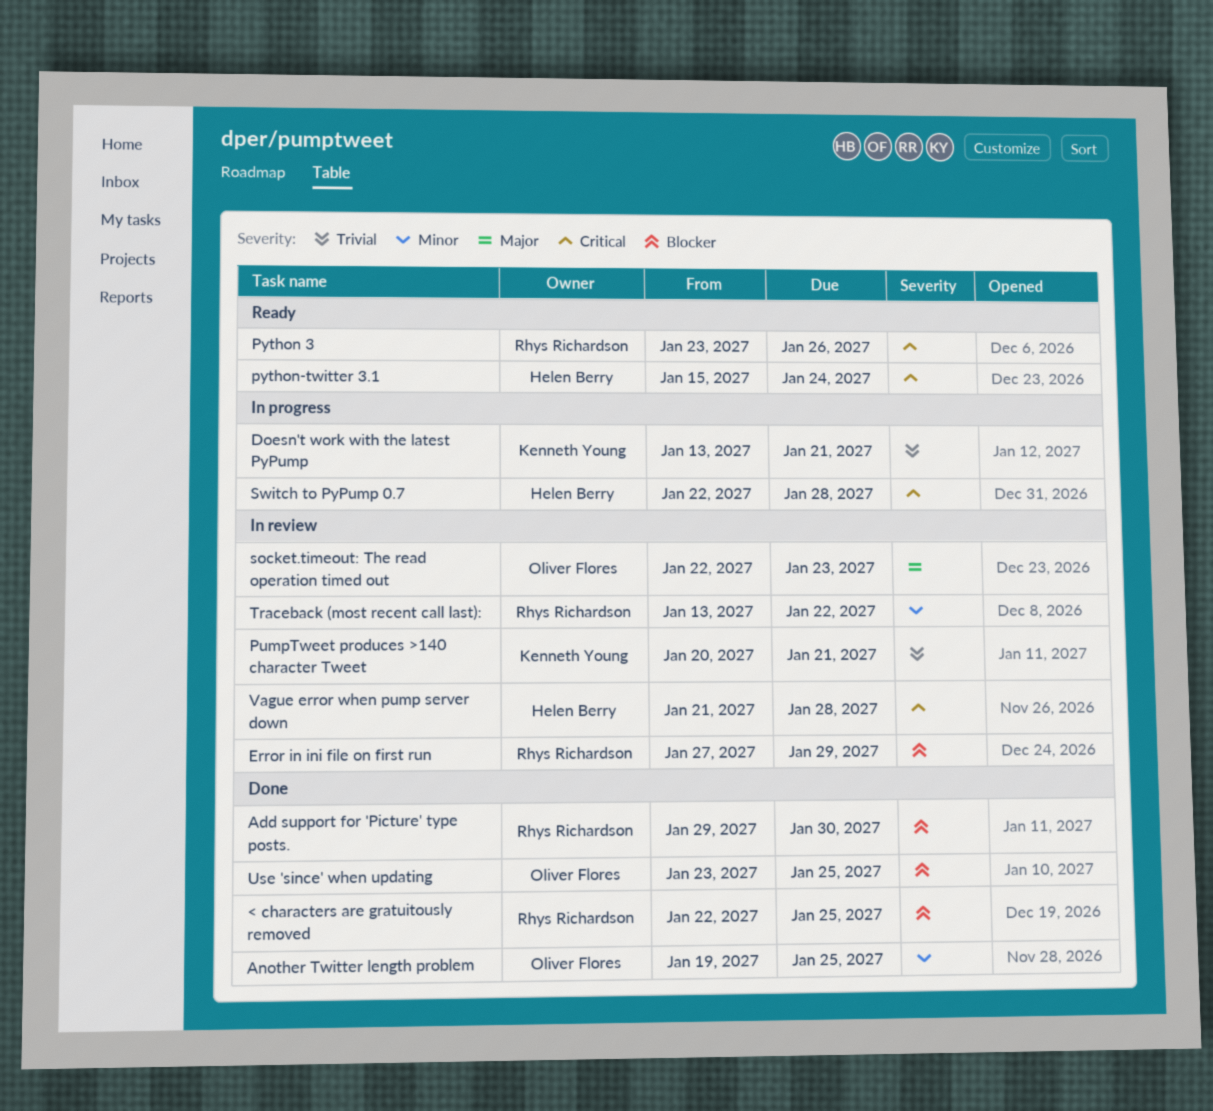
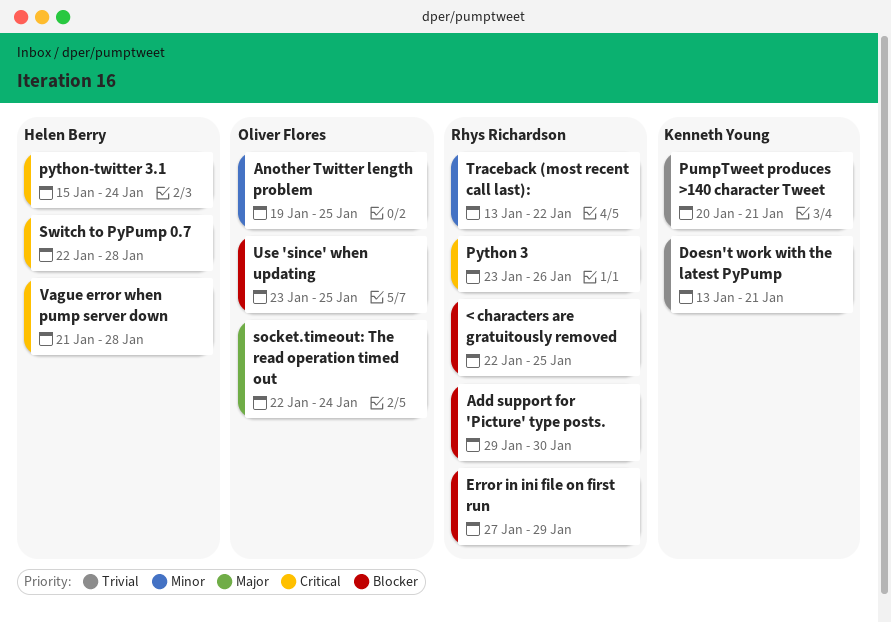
socket.timeout: The read operation timed out, due: Jan 23 -> Jan 24

